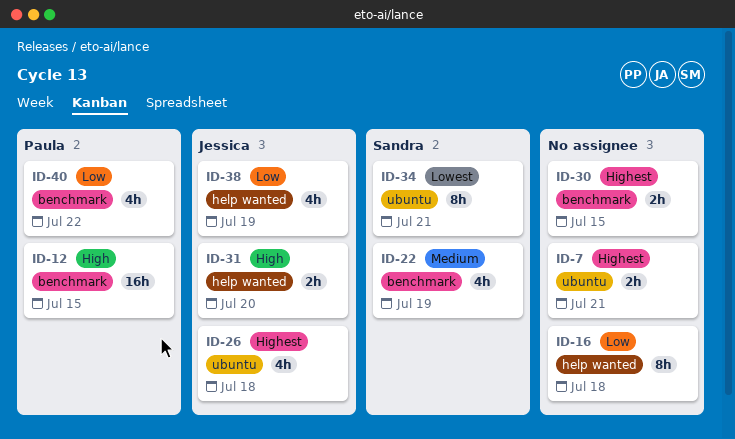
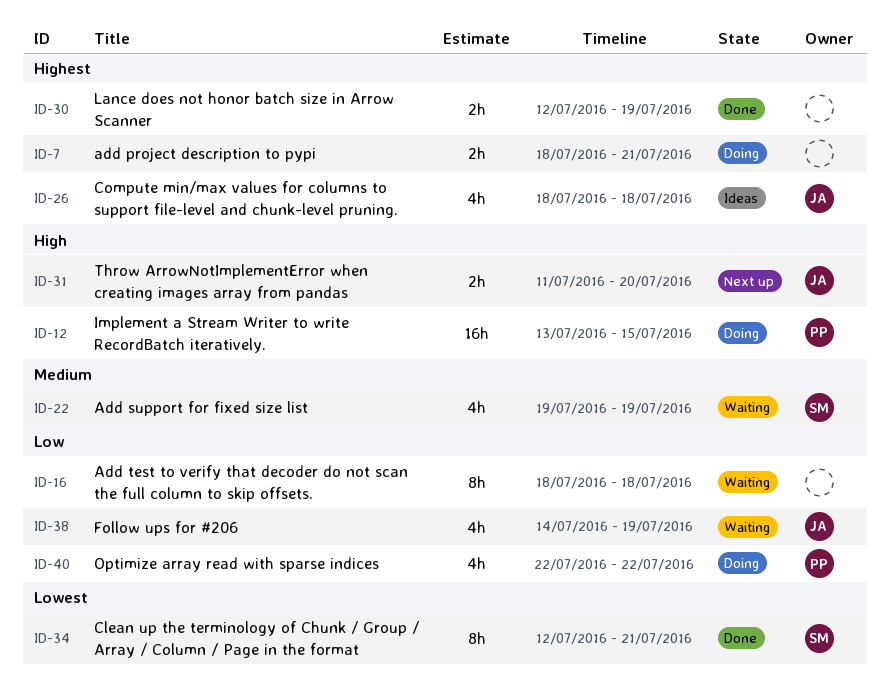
ID-30, due: Jul 15 -> Jul 19

